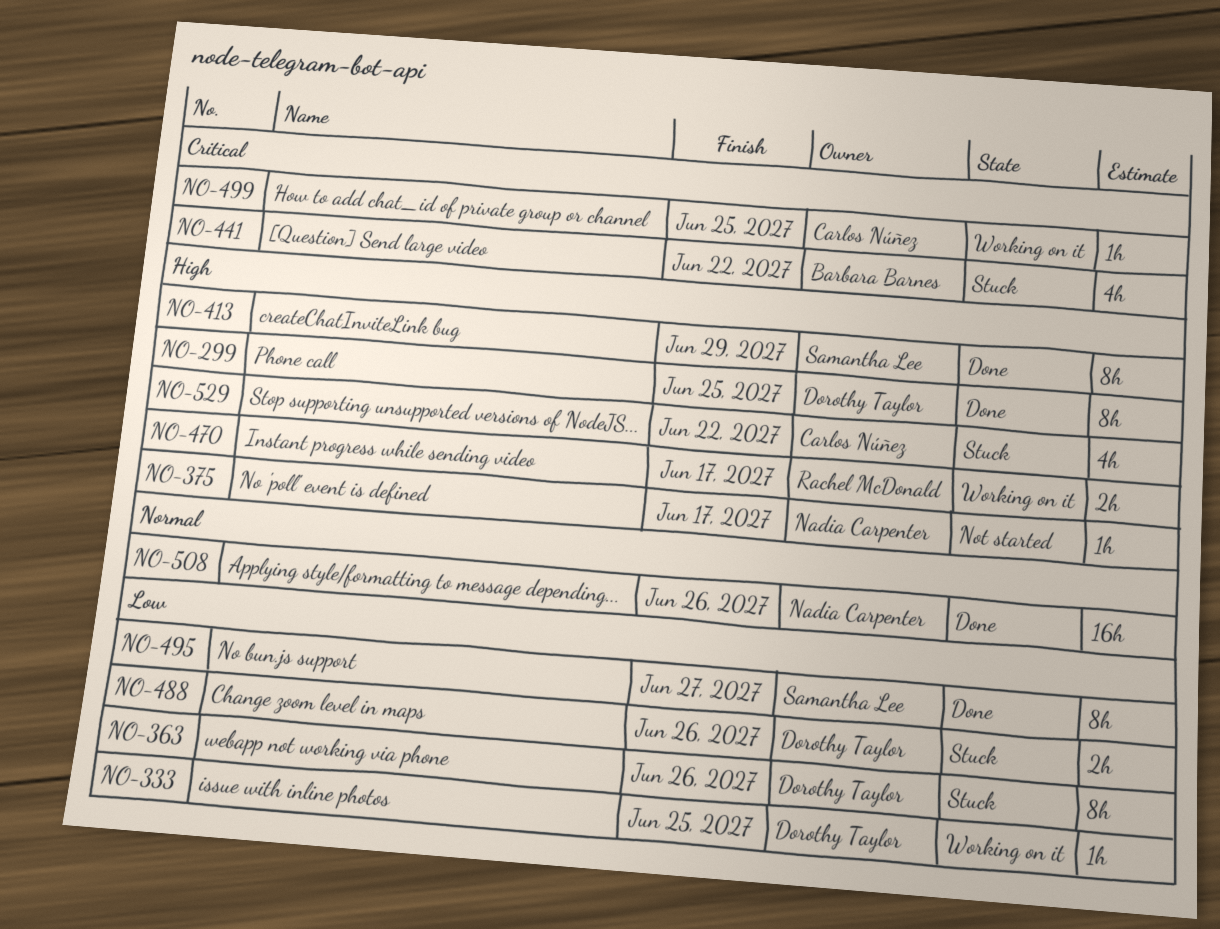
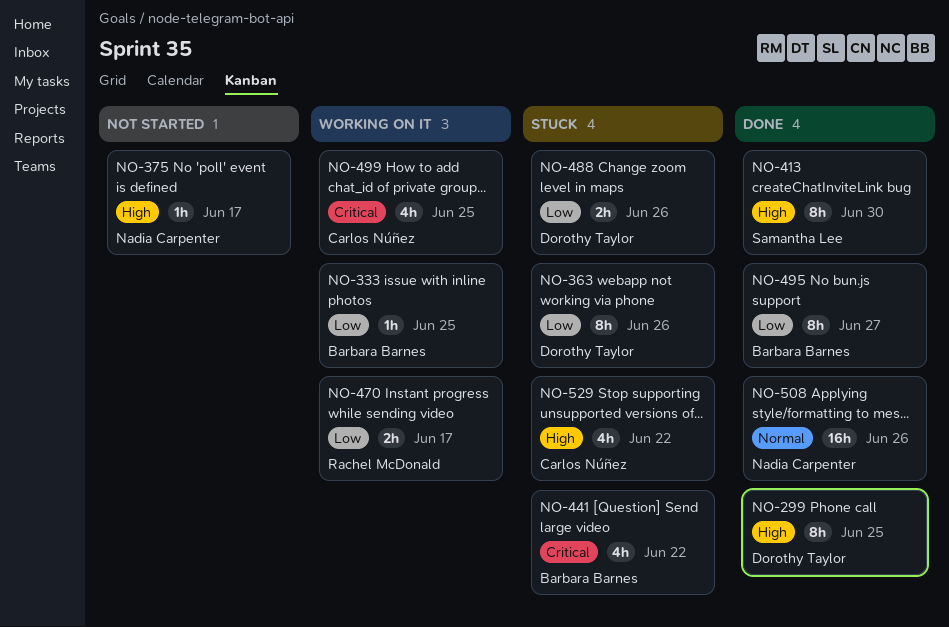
NO-333, owner: Dorothy Taylor -> Barbara Barnes
NO-413, due: Jun 29 -> Jun 30
NO-470, priority: High -> Low
NO-495, owner: Samantha Lee -> Barbara Barnes
NO-499, estimate: 1h -> 4h

